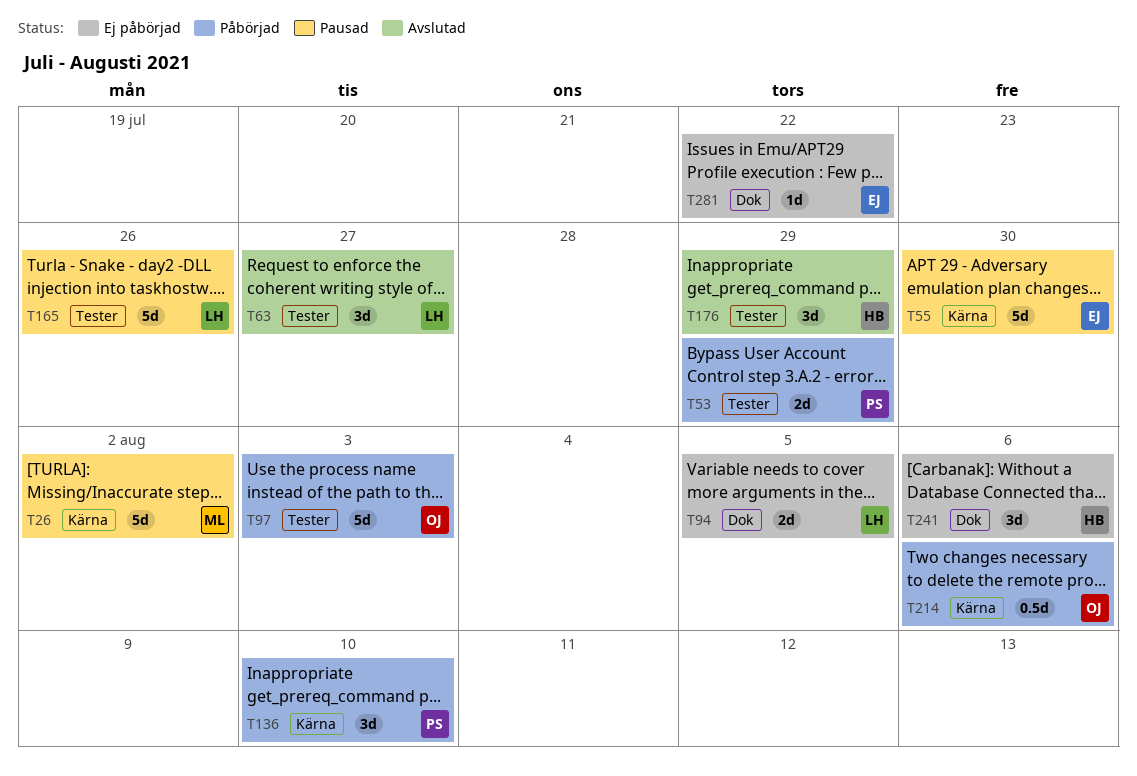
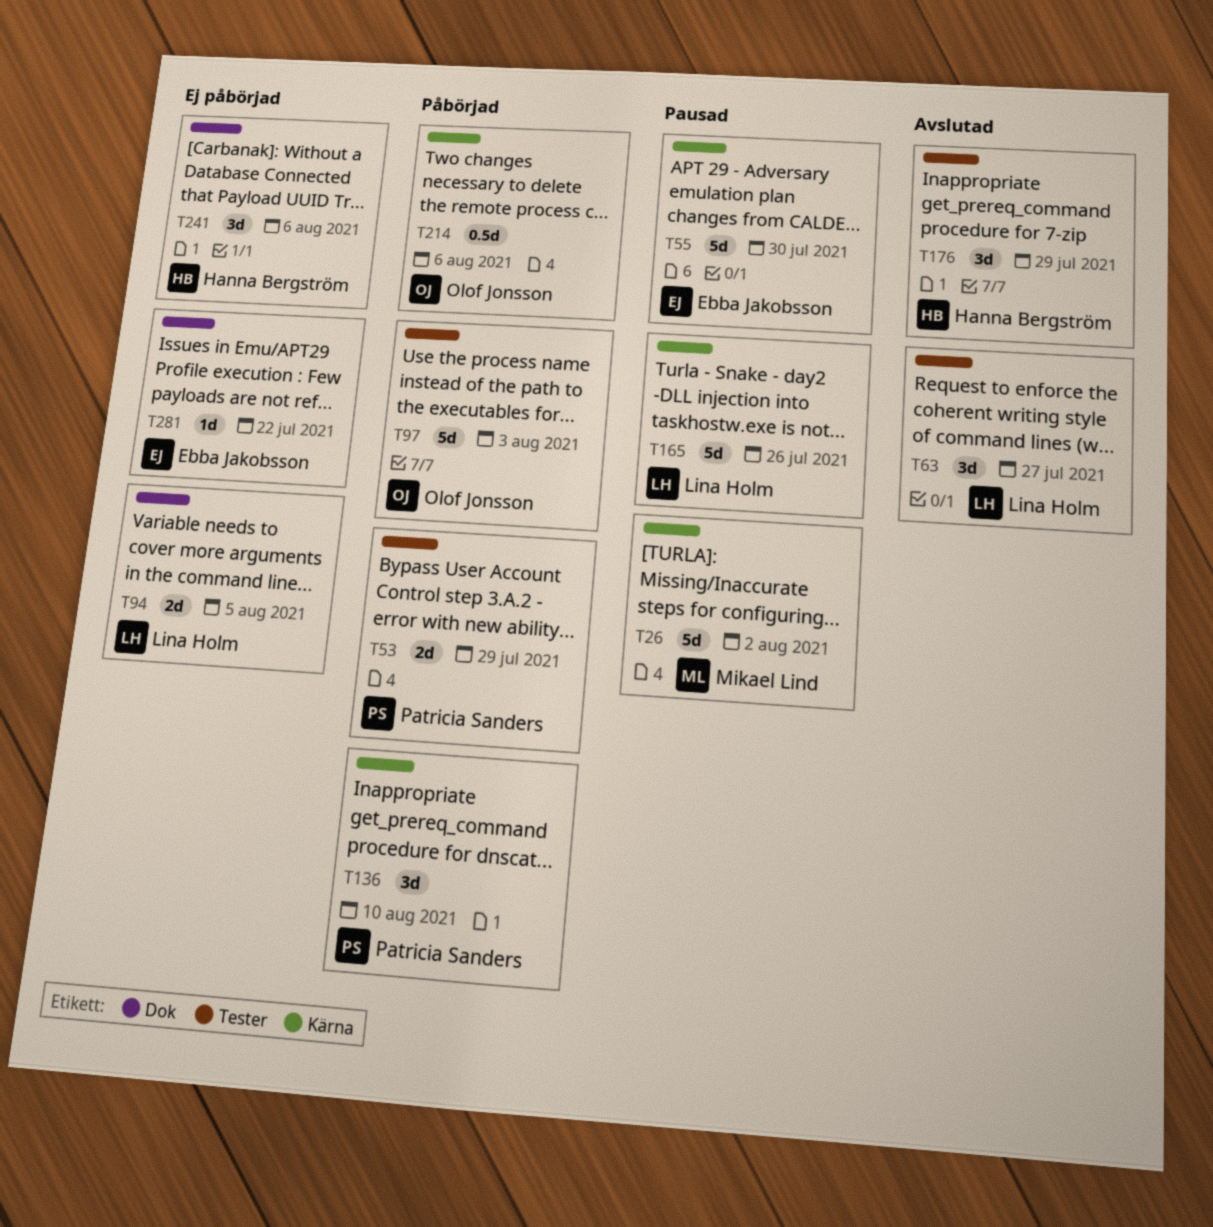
T165, label: Tester -> Kärna

